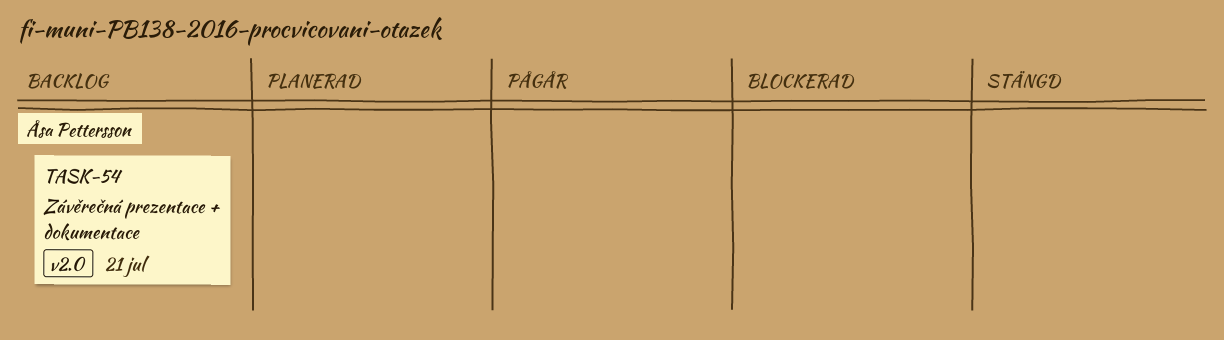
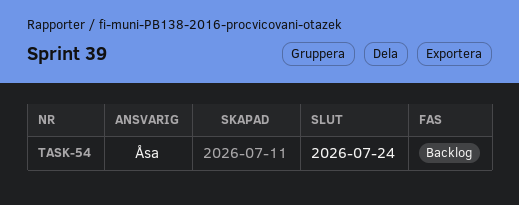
TASK-54, due: Jul 21 -> Jul 24

